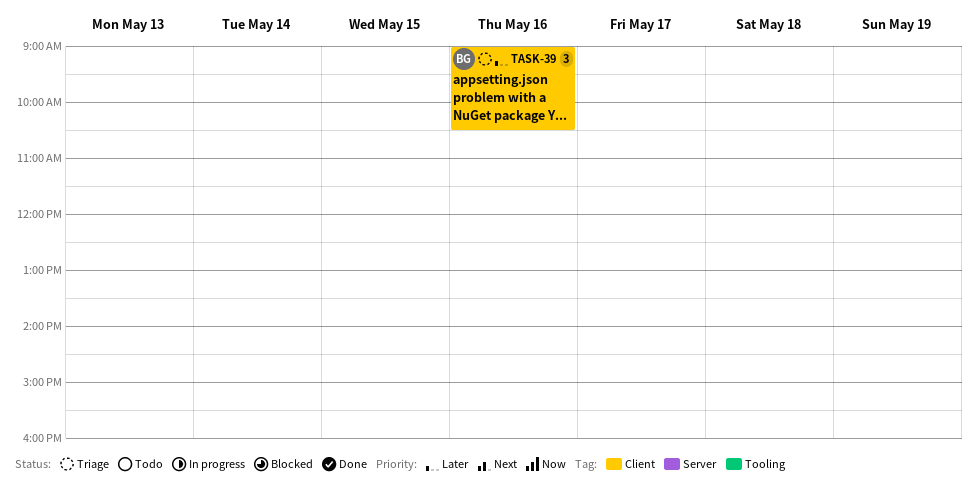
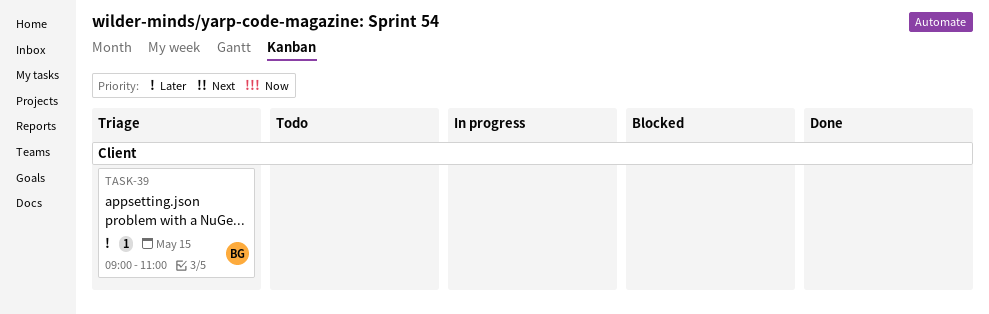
TASK-39, estimate: 3 -> 1
TASK-39, day: May 16 -> May 15
TASK-39, ends: 10:30 -> 11:00

